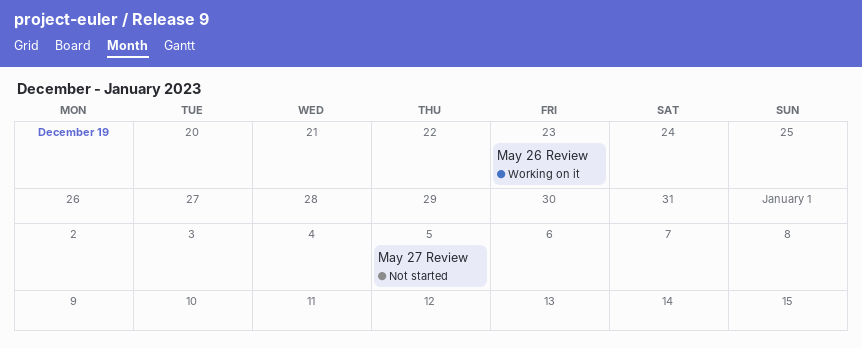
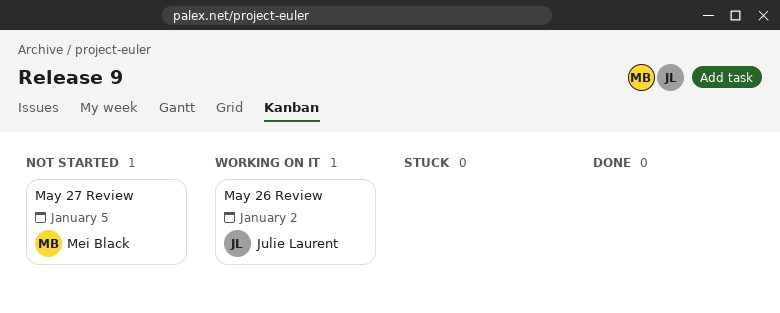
May 26 Review, due: Dec 23 -> Jan 2

